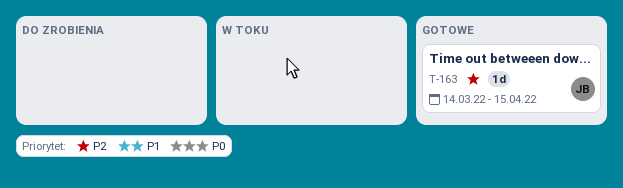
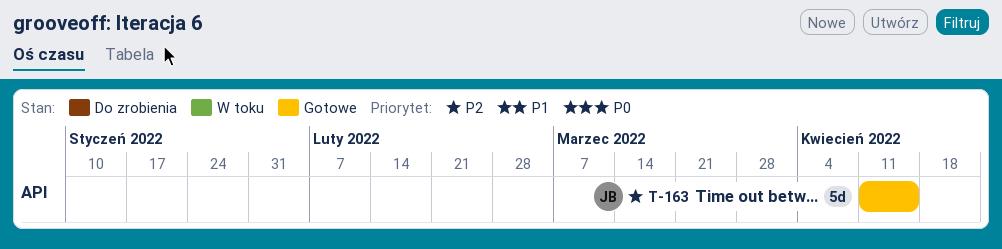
T-163, estimate: 1d -> 5d
T-163, start: Mar 14 -> Apr 11

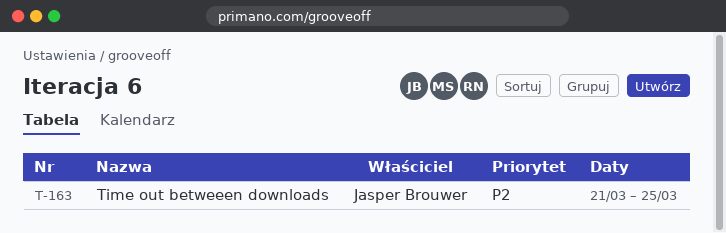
T-163, start: Apr 11 -> Mar 21
T-163, due: Apr 15 -> Mar 25

